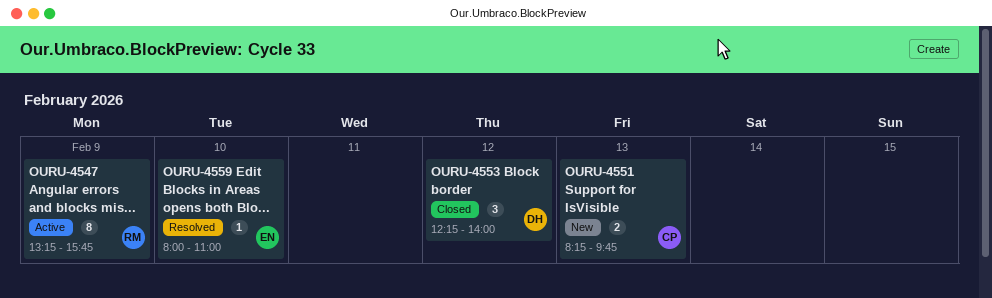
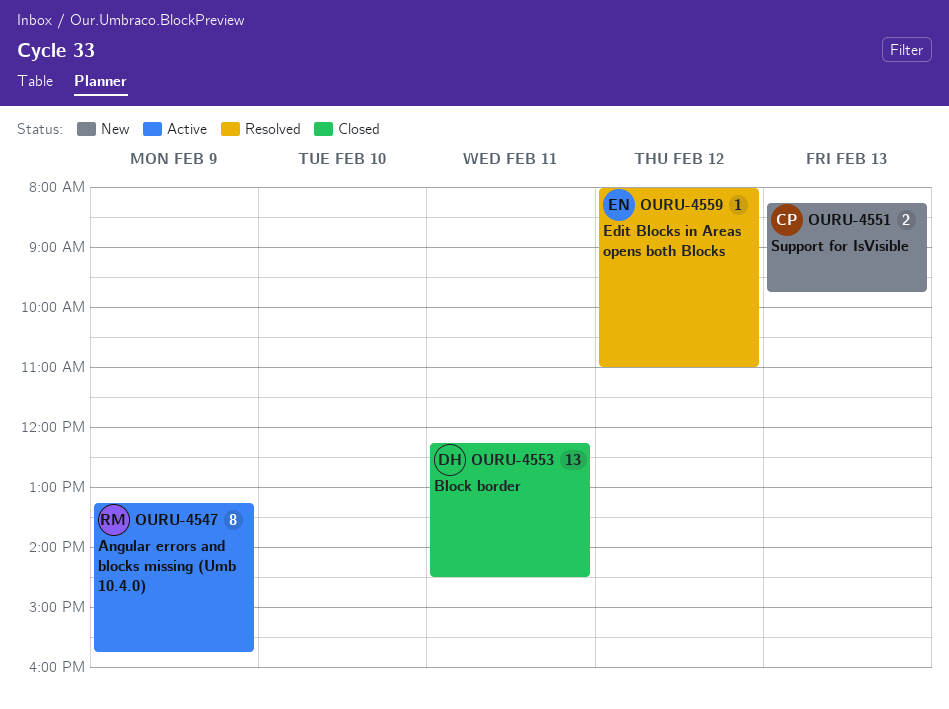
OURU-4553, estimate: 3 -> 13
OURU-4553, day: Feb 12 -> Feb 11
OURU-4553, ends: 14:00 -> 14:30
OURU-4559, day: Feb 10 -> Feb 12

